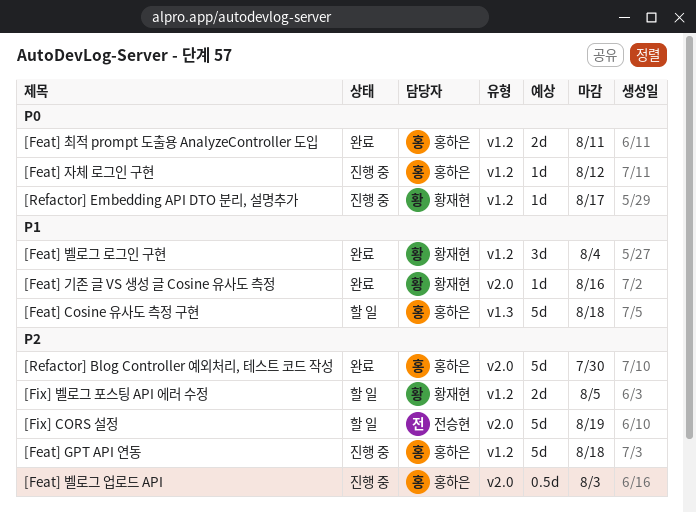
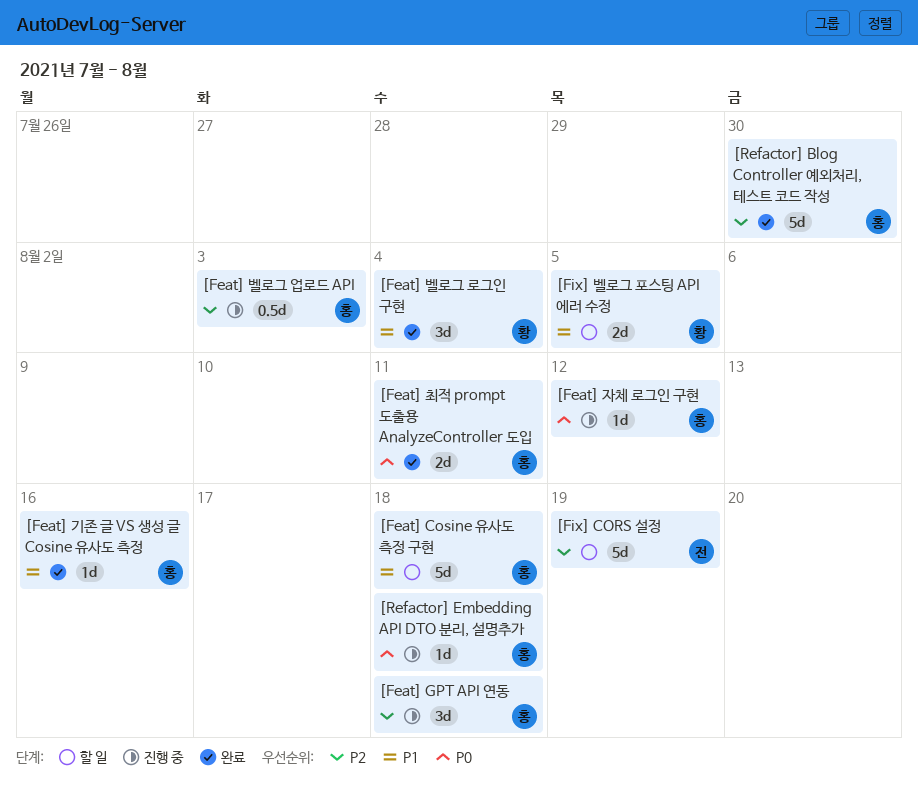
[Feat] GPT API 연동, estimate: 5d -> 3d
[Feat] 기존 글 VS 생성 글 Cosine 유사도 측정, owner: 황재현 -> 홍하은
[Fix] 벨로그 포스팅 API 에러 수정, priority: P2 -> P1
[Refactor] Embedding API DTO 분리, 설명추가, owner: 황재현 -> 홍하은
[Refactor] Embedding API DTO 분리, 설명추가, due: Aug 17 -> Aug 18

